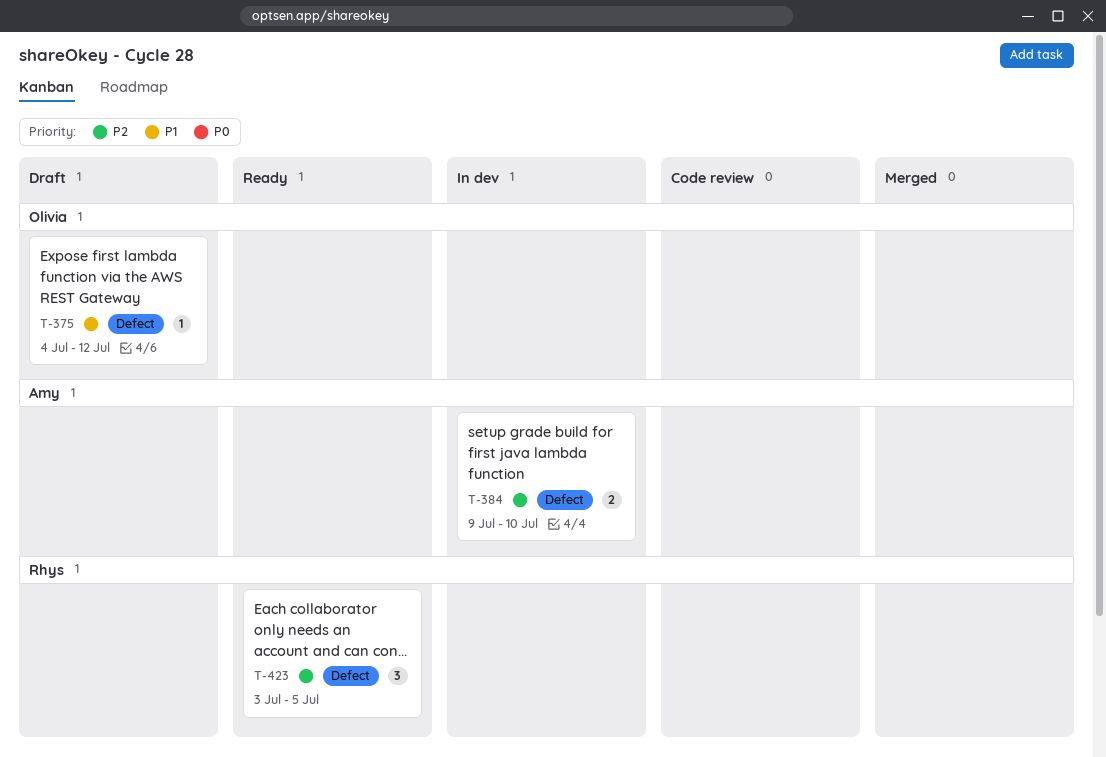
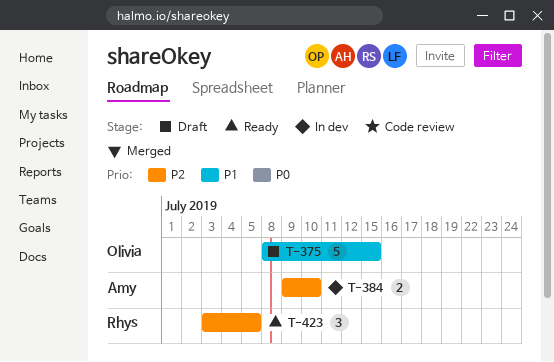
T-375, estimate: 1 -> 5
T-375, start: Jul 4 -> Jul 8
T-375, due: Jul 12 -> Jul 15

